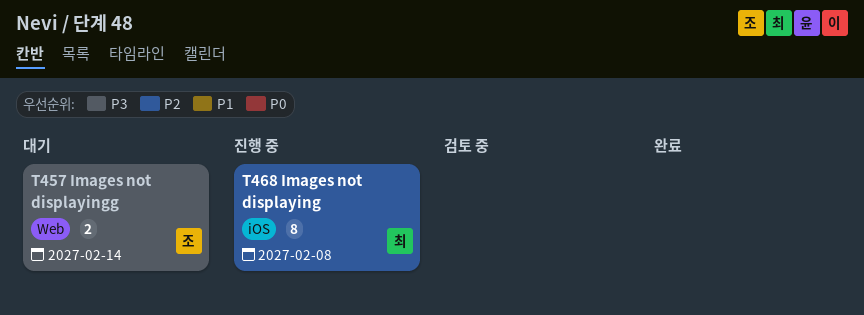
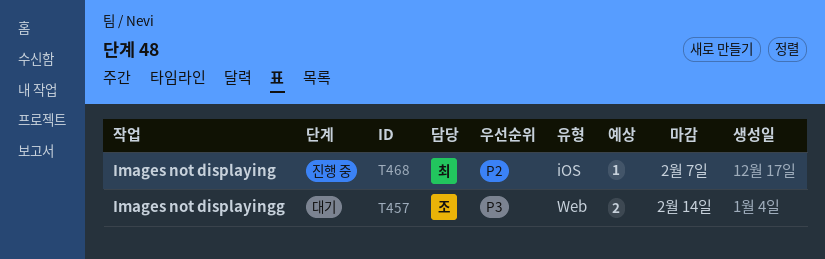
T468, estimate: 8 -> 1
T468, due: Feb 8 -> Feb 7

